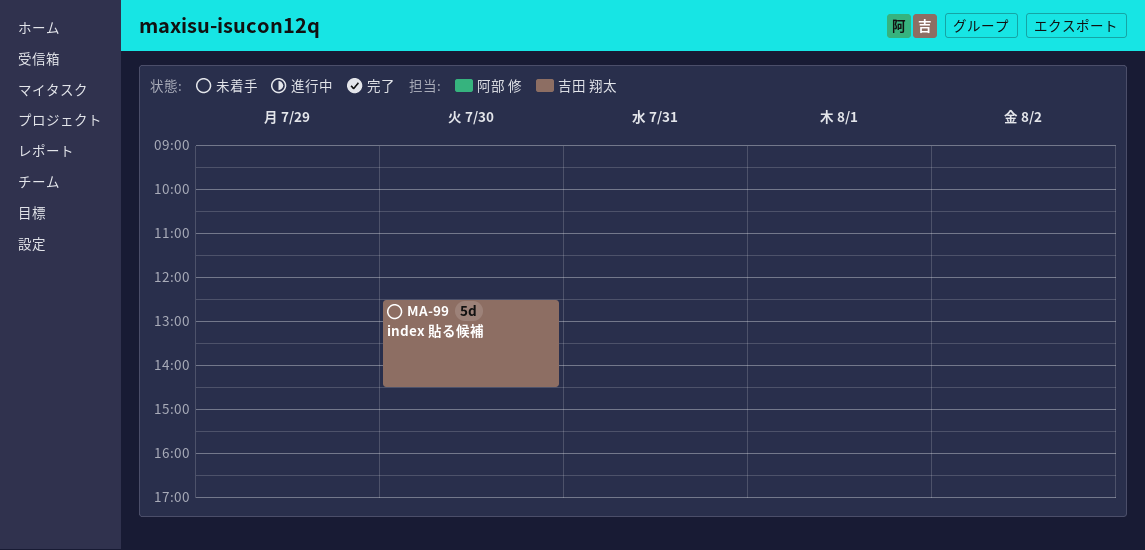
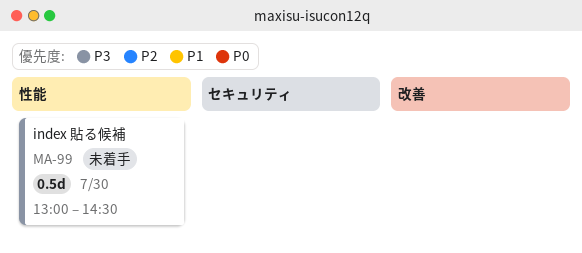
MA-99, estimate: 5d -> 0.5d
MA-99, begins: 12:30 -> 13:00

